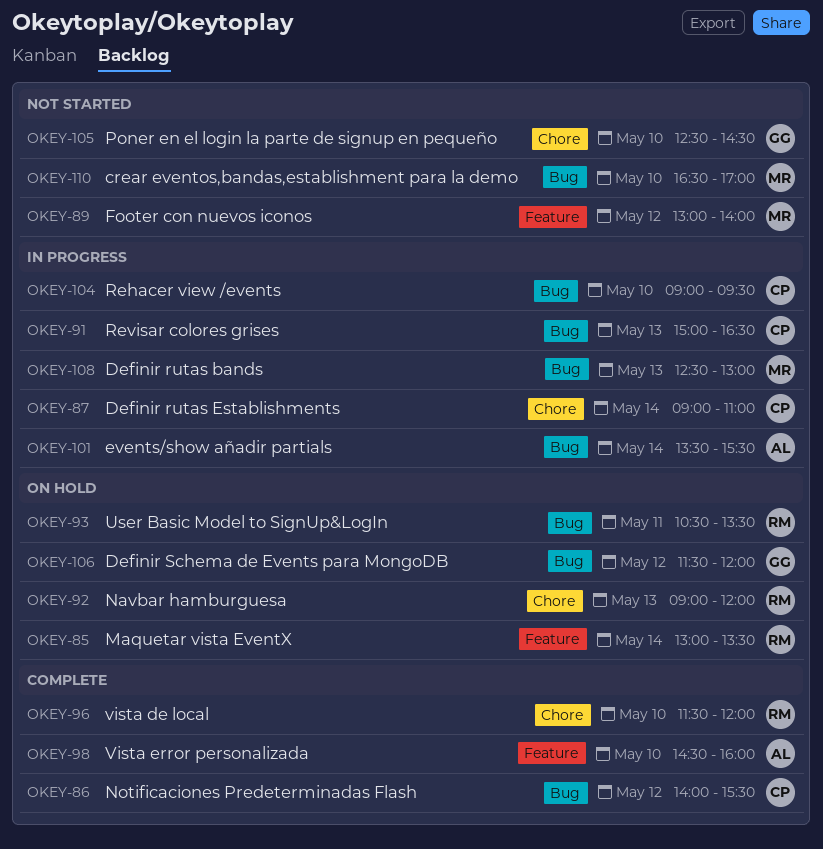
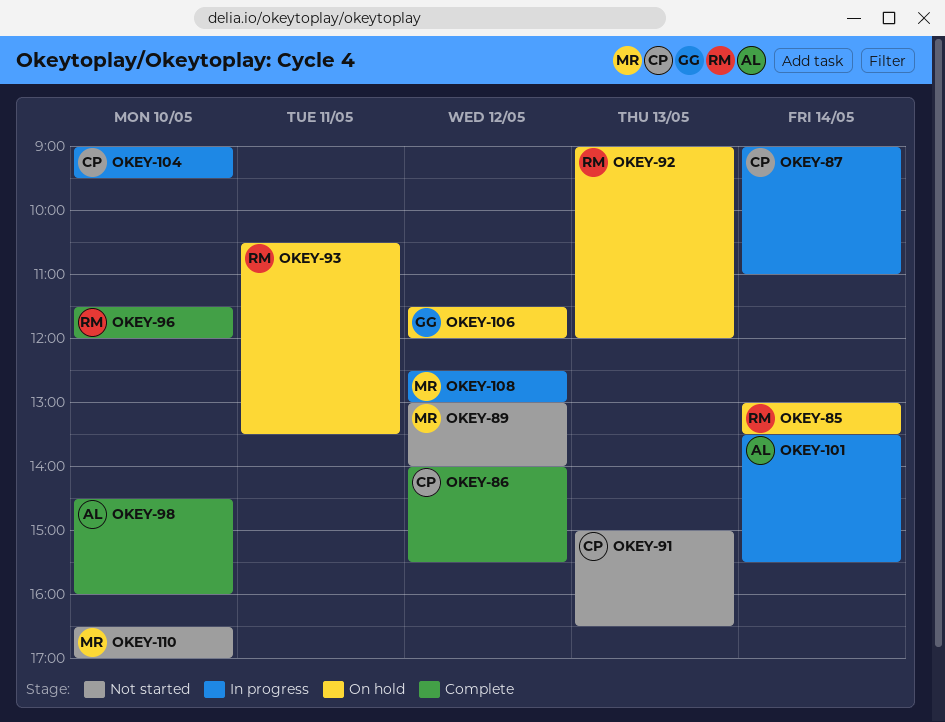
OKEY-91, status: In progress -> Not started
OKEY-105: present -> none
OKEY-108, day: May 13 -> May 12

